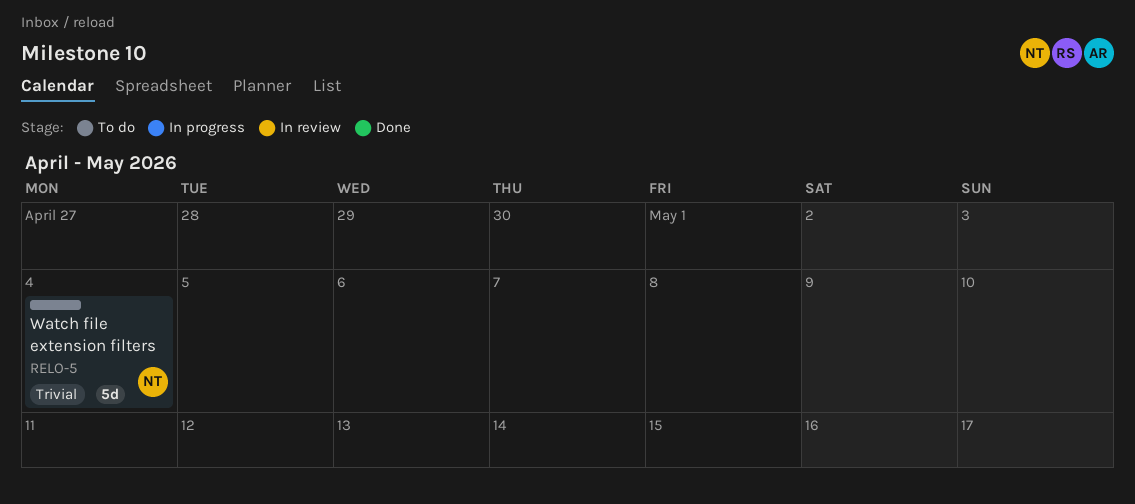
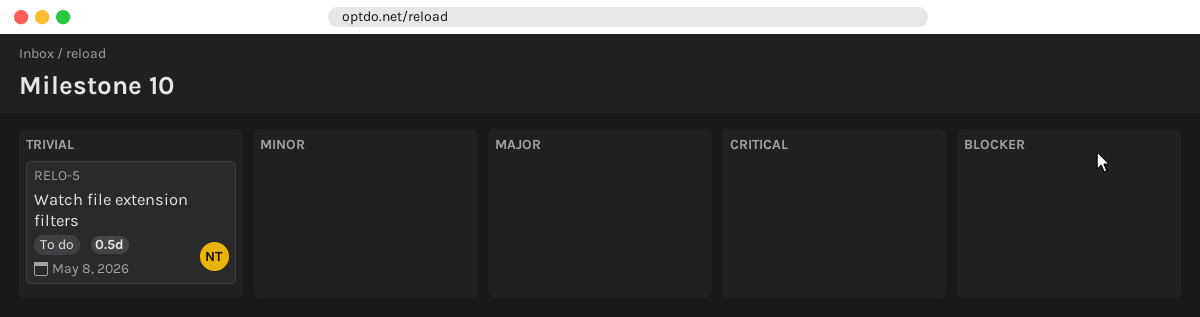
RELO-5, estimate: 5d -> 0.5d
RELO-5, due: May 4 -> May 8

